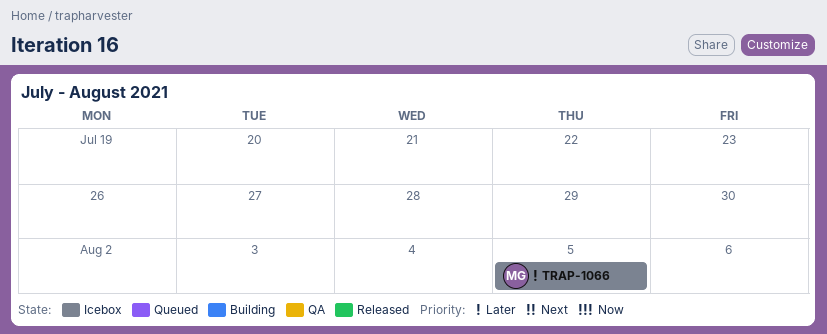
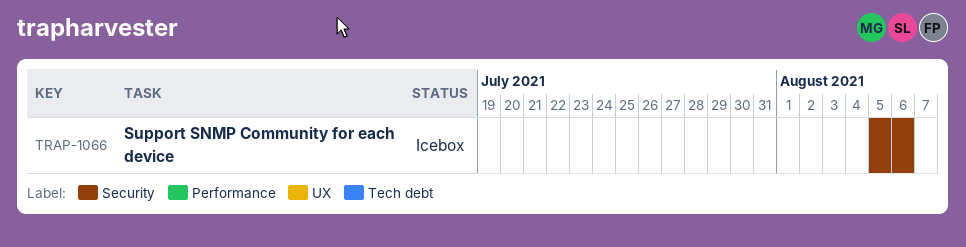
TRAP-1066, due: Aug 5 -> Aug 6

